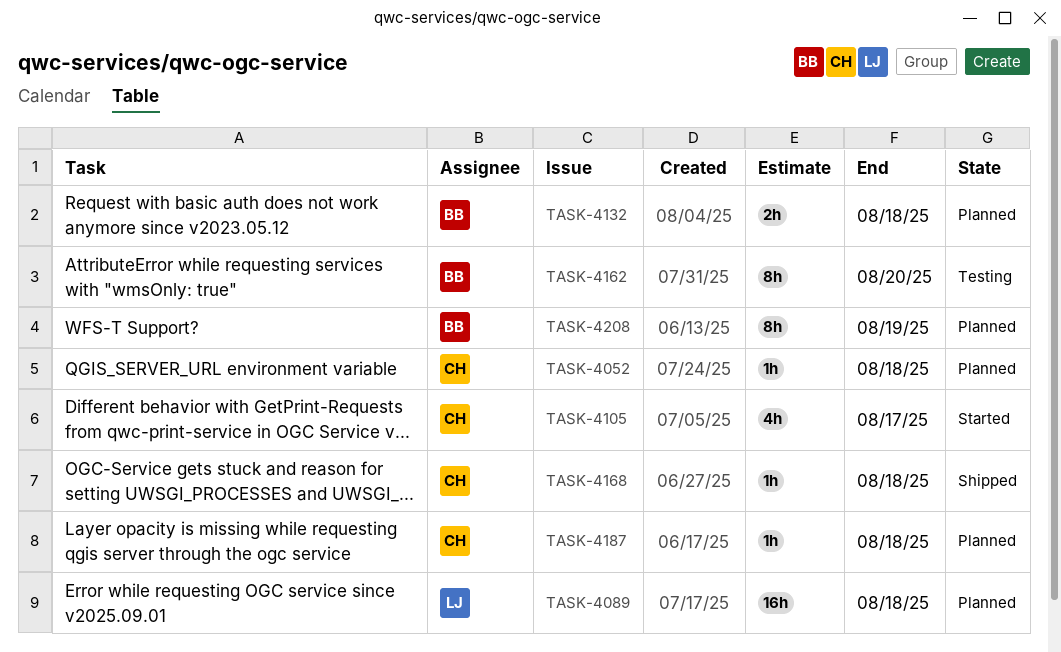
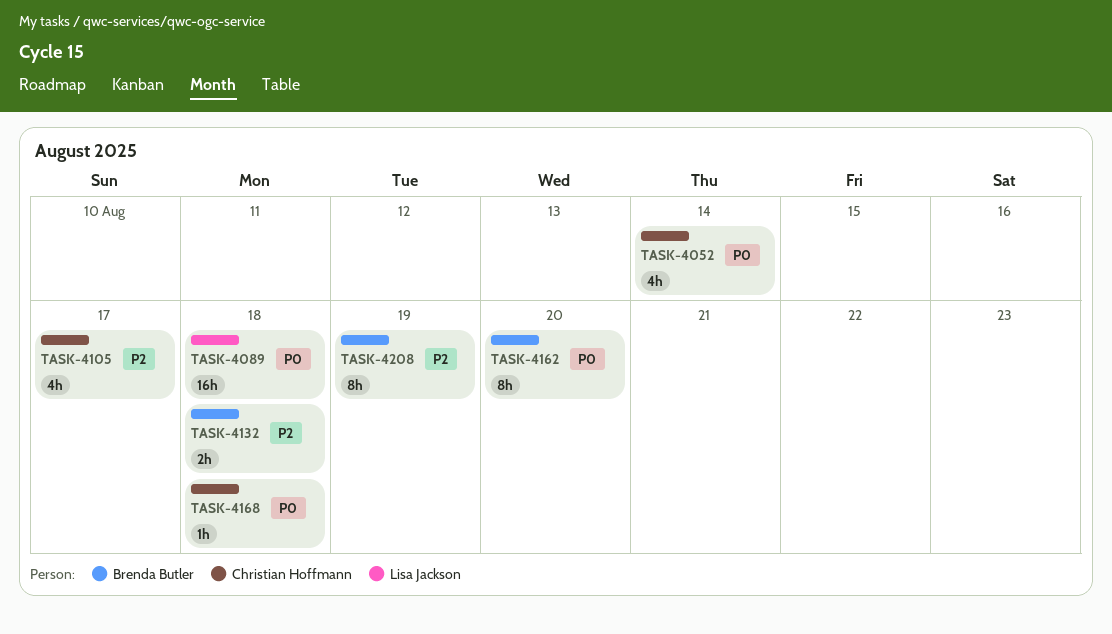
TASK-4052, estimate: 1h -> 4h
TASK-4052, due: Aug 18 -> Aug 14
TASK-4187: present -> none

